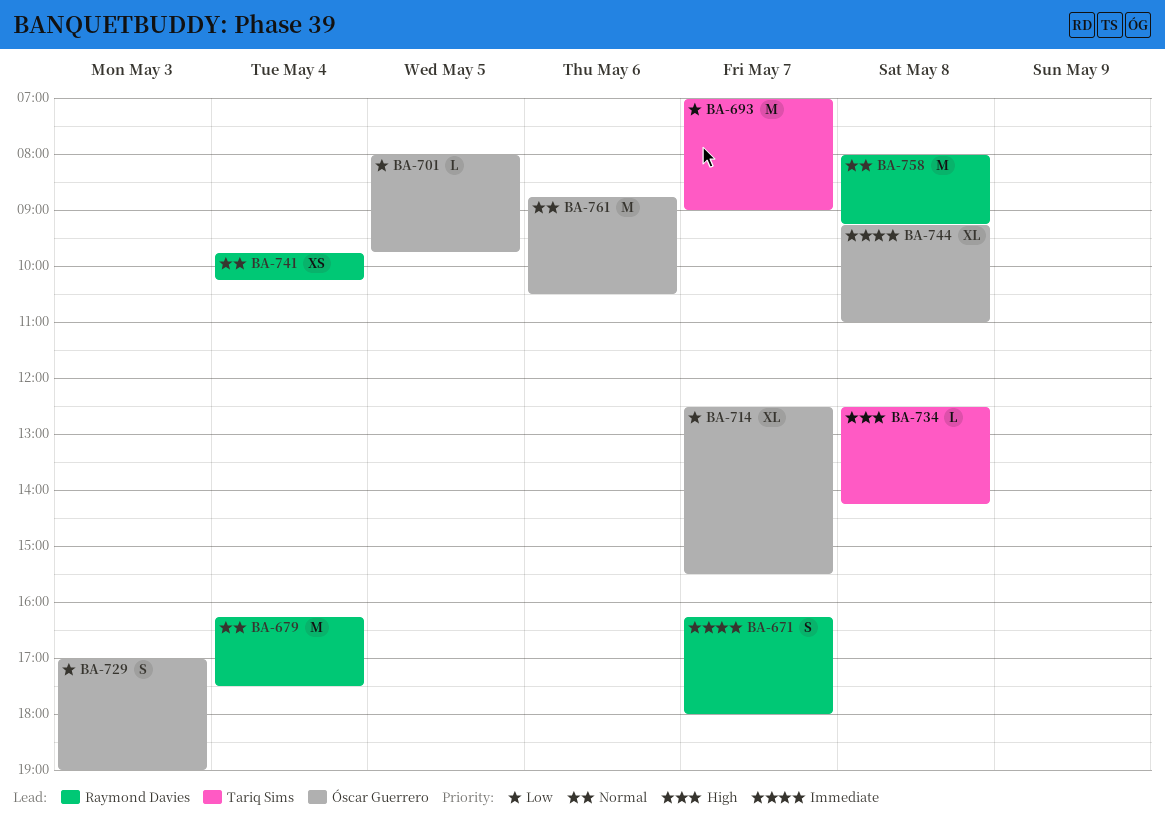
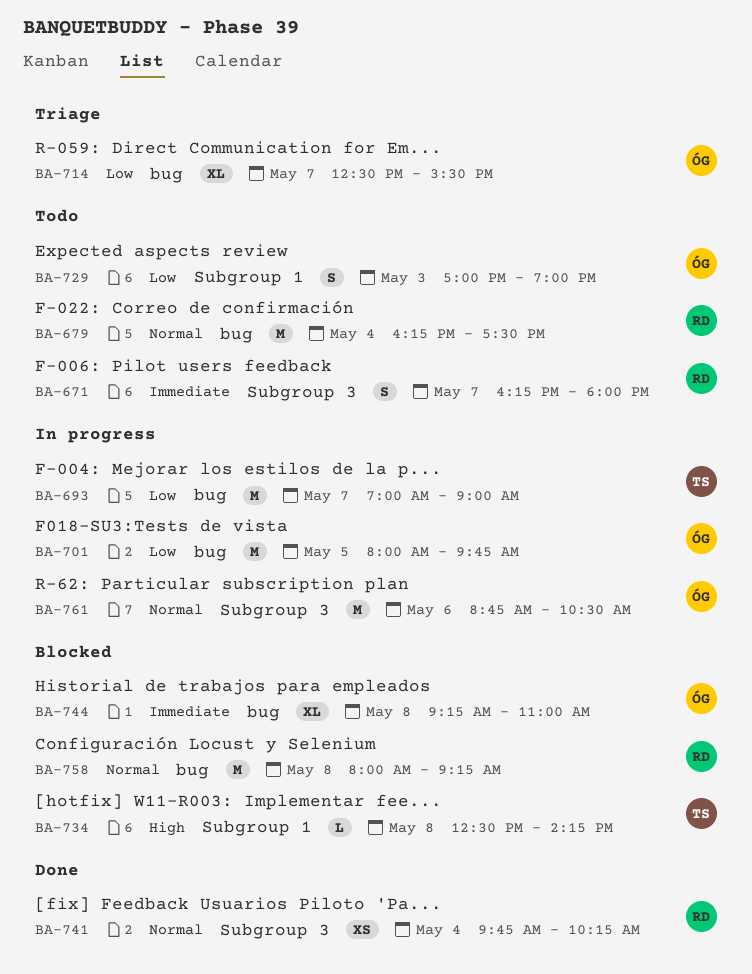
BA-701, estimate: L -> M

